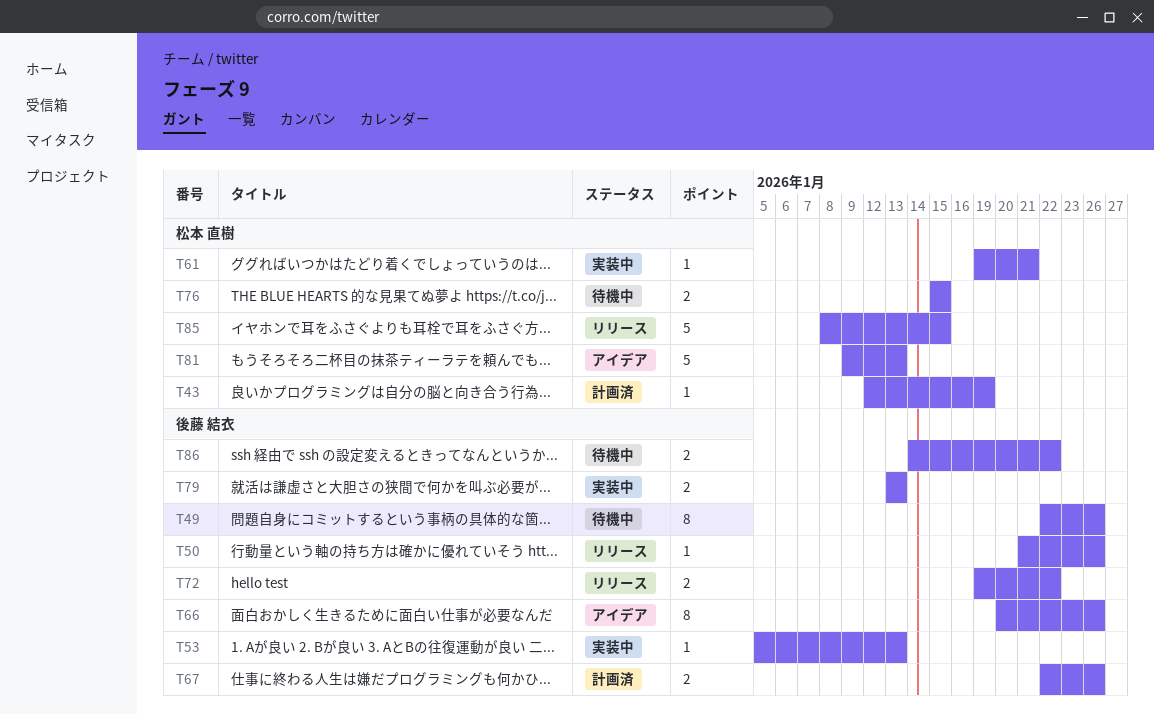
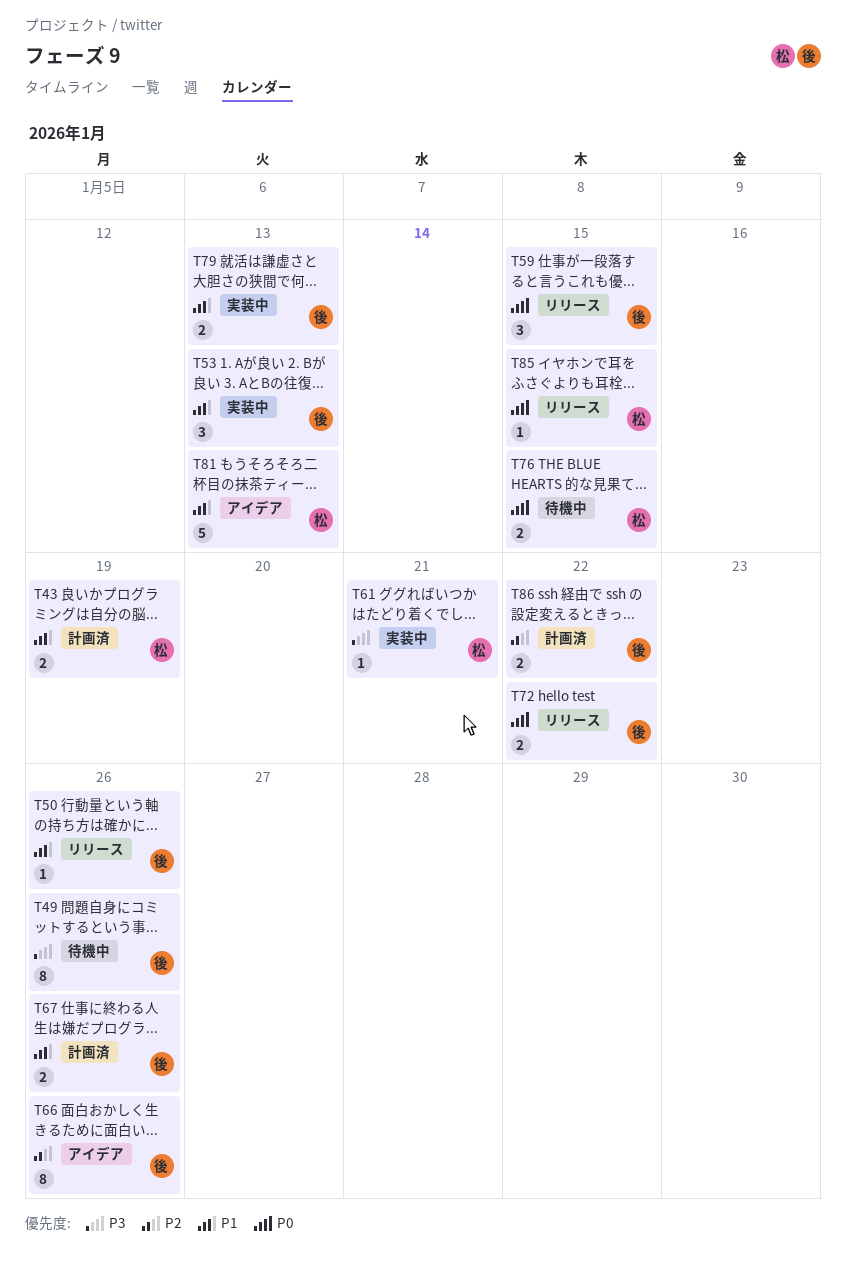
T43, estimate: 1 -> 2
T53, estimate: 1 -> 3
T59: none -> present
T85, estimate: 5 -> 1
T86, status: 待機中 -> 計画済

